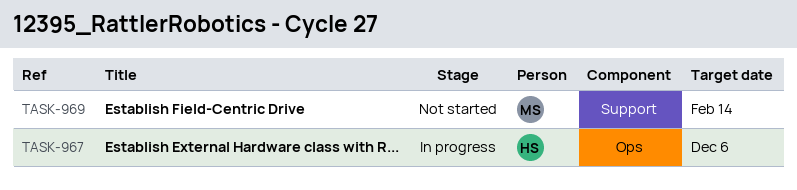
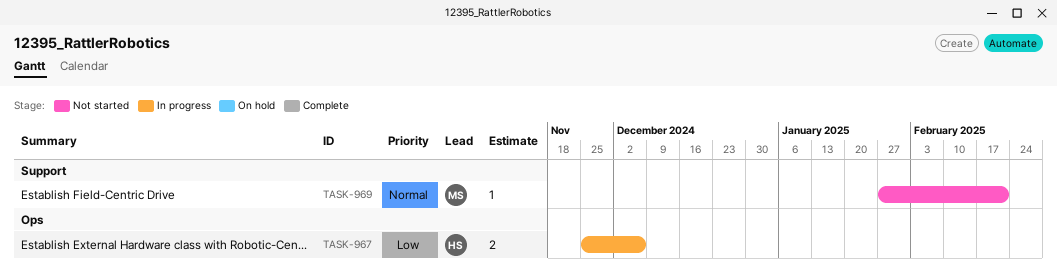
TASK-969, due: Feb 14 -> Feb 21

